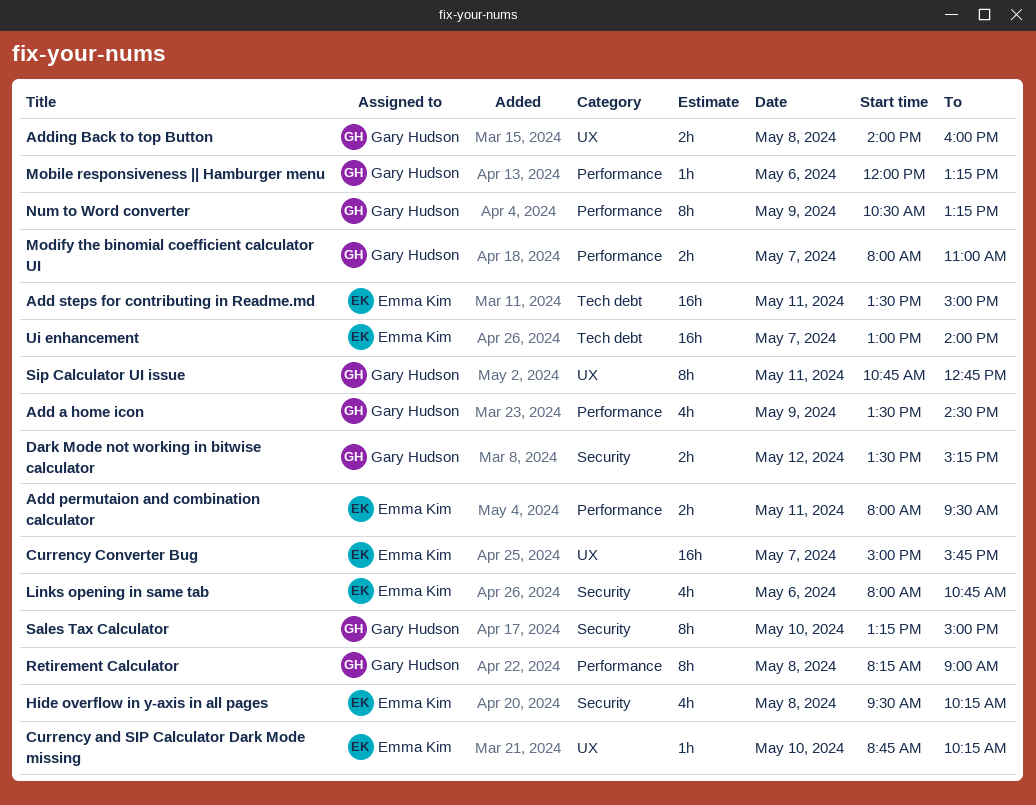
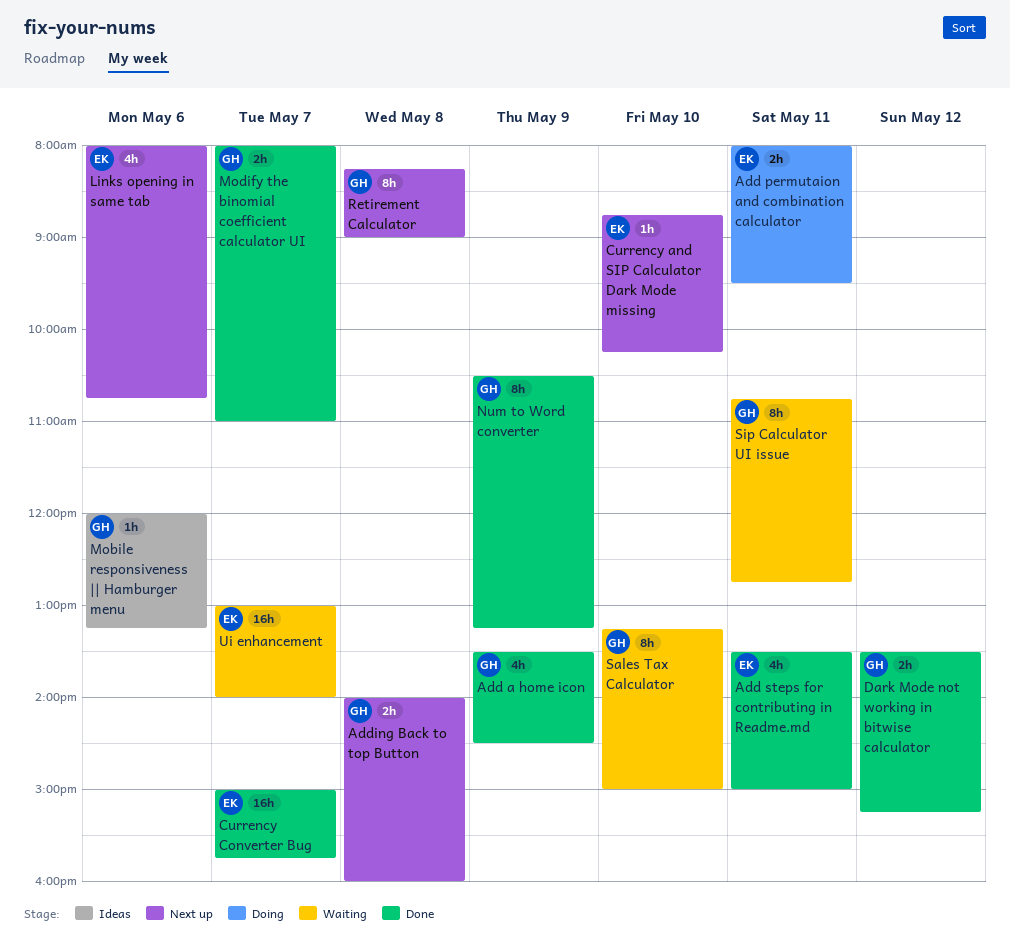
Add steps for contributing in Readme.md, estimate: 16h -> 4h
Hide overflow in y-axis in all pages: present -> none

